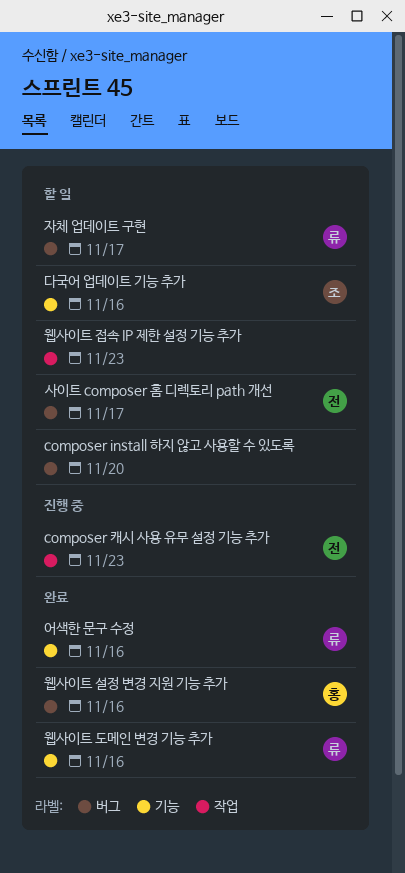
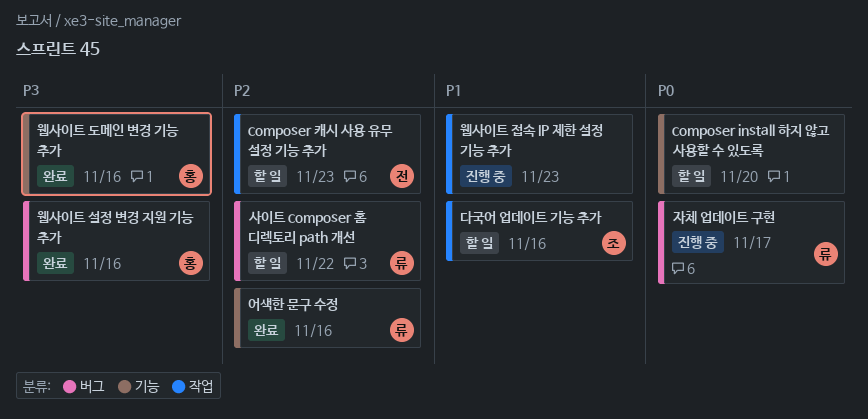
composer install 하지 않고 사용할 수 있도록, label: 버그 -> 기능
composer 캐시 사용 유무 설정 기능 추가, status: 진행 중 -> 할 일
다국어 업데이트 기능 추가, label: 기능 -> 작업
사이트 composer 홈 디렉토리 path 개선, owner: 전 -> 류
사이트 composer 홈 디렉토리 path 개선, due: Nov 17 -> Nov 22
웹사이트 도메인 변경 기능 추가, owner: 류 -> 홍
웹사이트 접속 IP 제한 설정 기능 추가, status: 할 일 -> 진행 중
자체 업데이트 구현, status: 할 일 -> 진행 중

